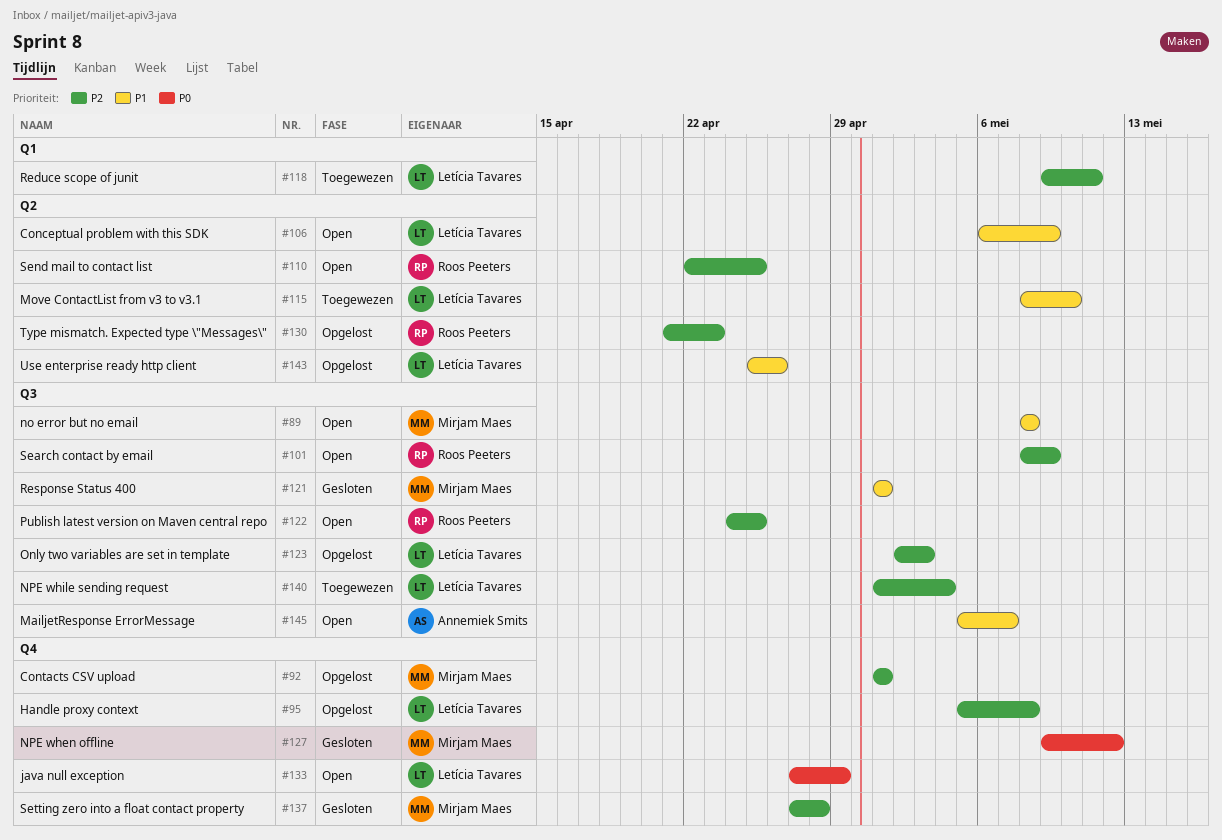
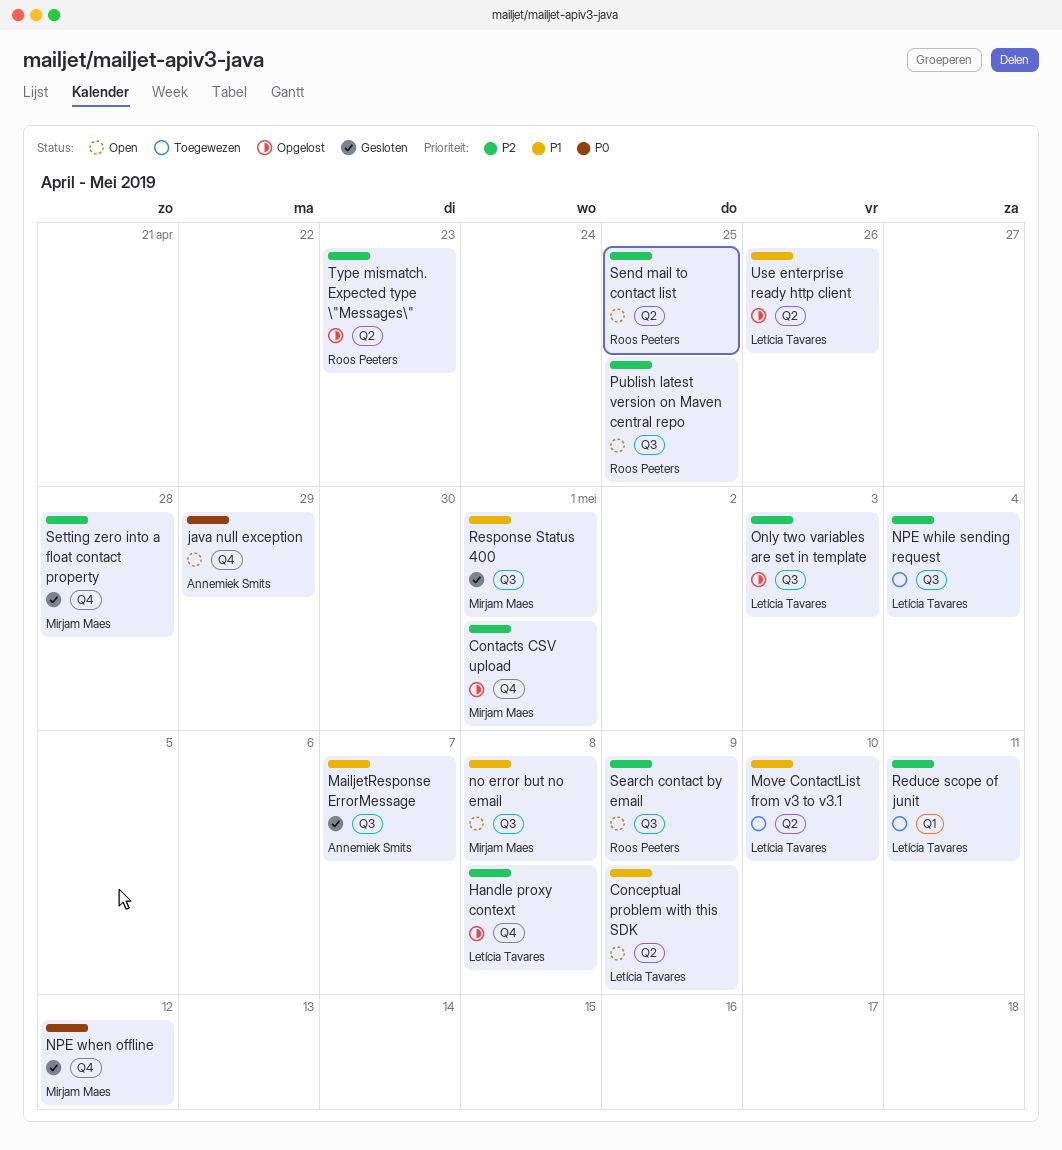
java null exception, owner: Letícia Tavares -> Annemiek Smits
MailjetResponse ErrorMessage, status: Open -> Gesloten

